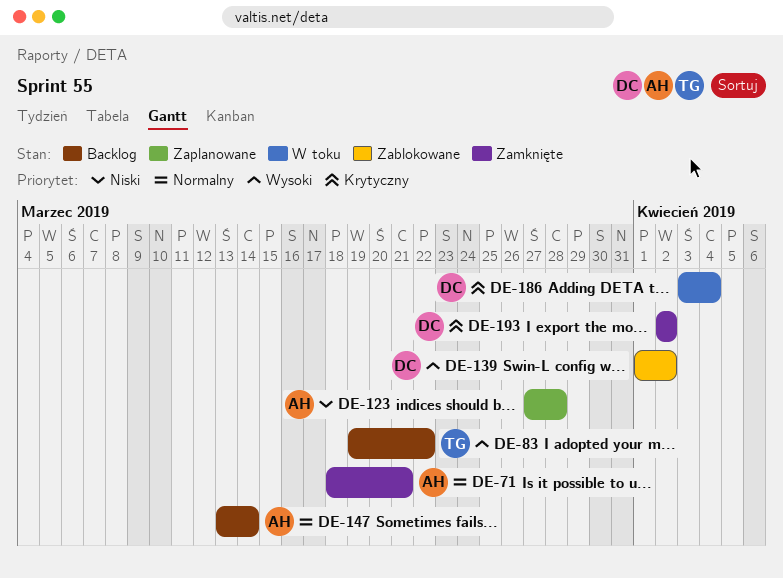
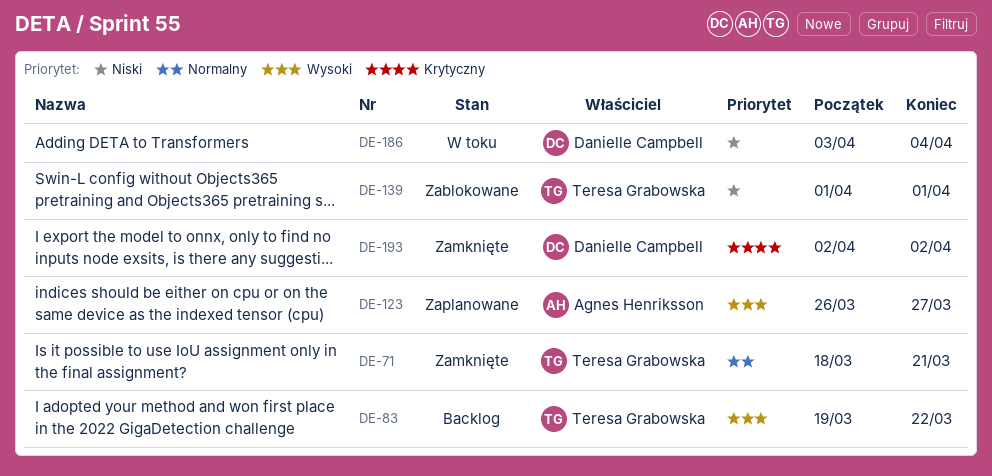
DE-71, owner: Agnes Henriksson -> Teresa Grabowska
DE-123, priority: Niski -> Wysoki
DE-123, start: Mar 27 -> Mar 26
DE-123, due: Mar 28 -> Mar 27
DE-139, owner: Danielle Campbell -> Teresa Grabowska
DE-139, priority: Wysoki -> Niski
DE-139, due: Apr 2 -> Apr 1
DE-147: present -> none
DE-186, priority: Krytyczny -> Niski

